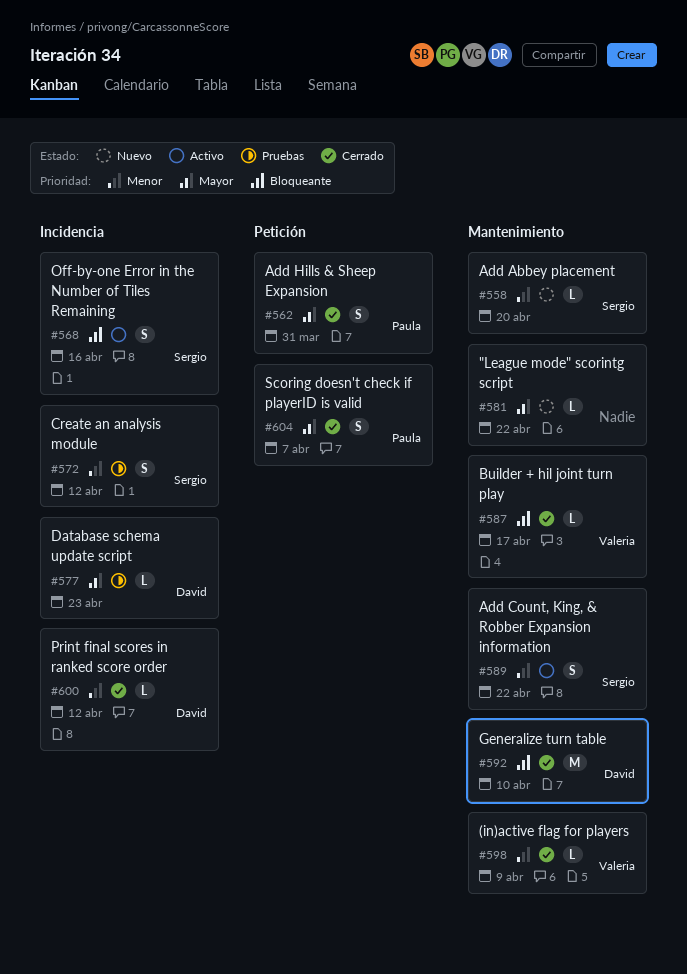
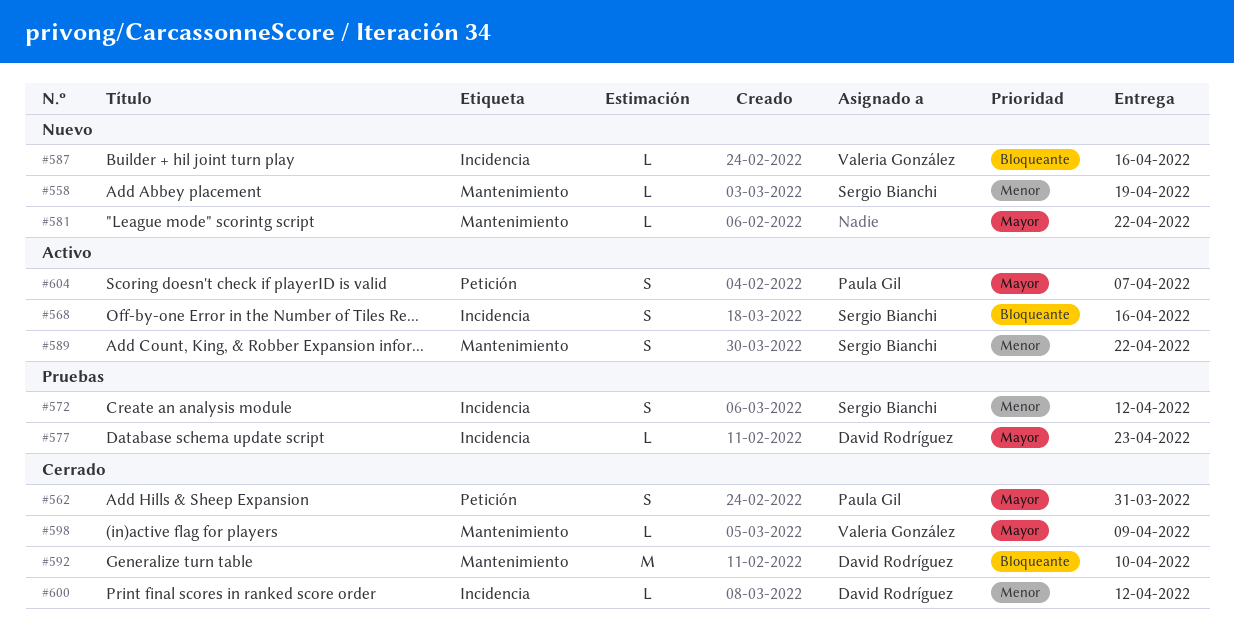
#558, due: Apr 20 -> Apr 19
#587, status: Cerrado -> Nuevo
#587, label: Mantenimiento -> Incidencia
#587, due: Apr 17 -> Apr 16
#598, priority: Menor -> Mayor
#604, status: Cerrado -> Activo

